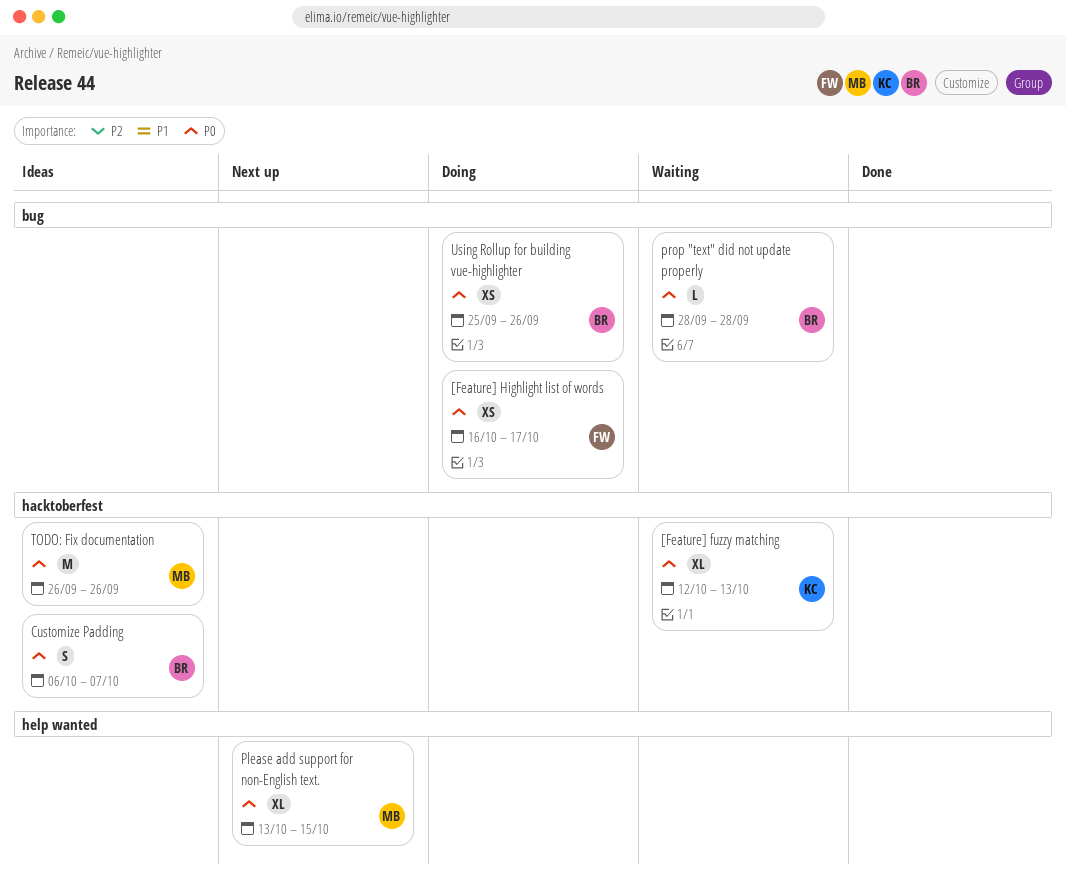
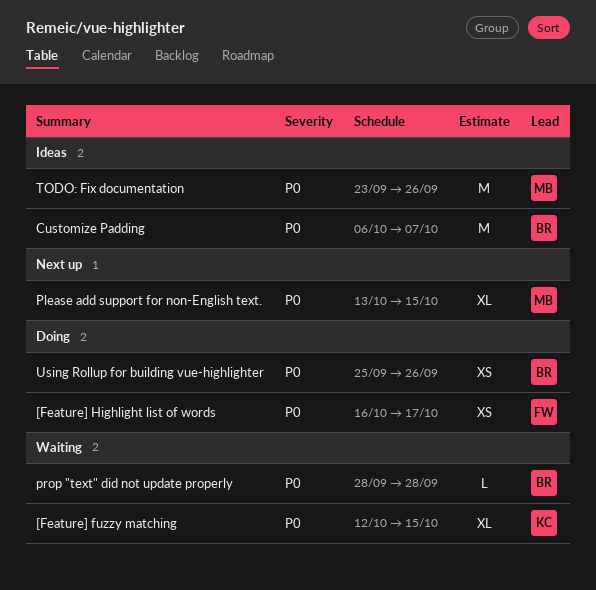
[Feature] fuzzy matching, due: Oct 13 -> Oct 15
Customize Padding, estimate: S -> M
TODO: Fix documentation, start: Sep 26 -> Sep 23

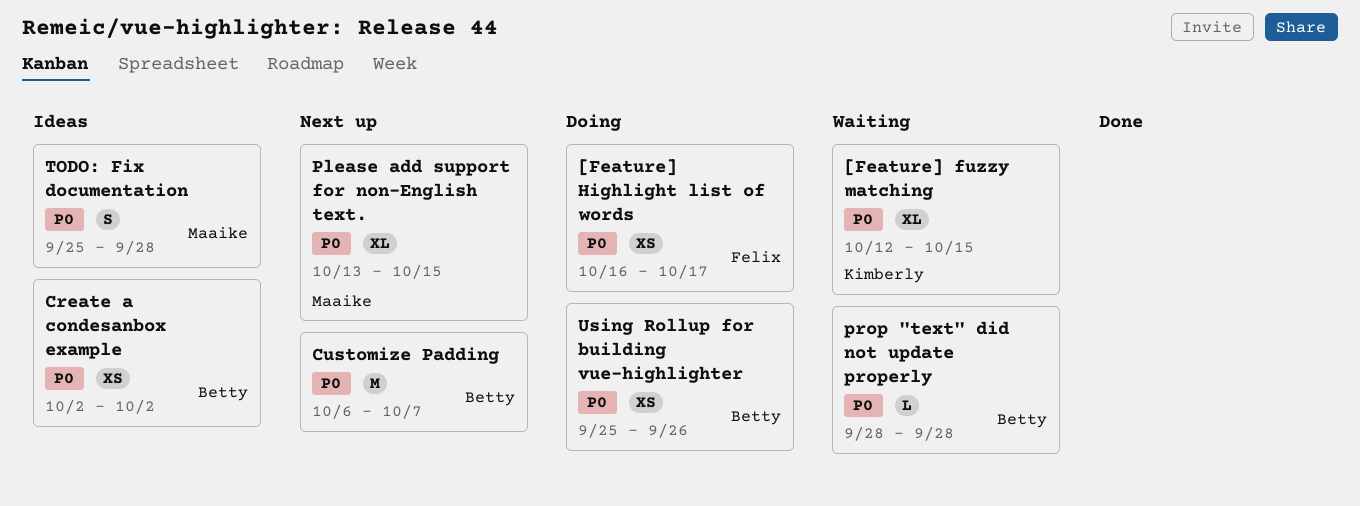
Create a condesanbox example: none -> present
Customize Padding, status: Ideas -> Next up
TODO: Fix documentation, estimate: M -> S
TODO: Fix documentation, start: Sep 23 -> Sep 25
TODO: Fix documentation, due: Sep 26 -> Sep 28

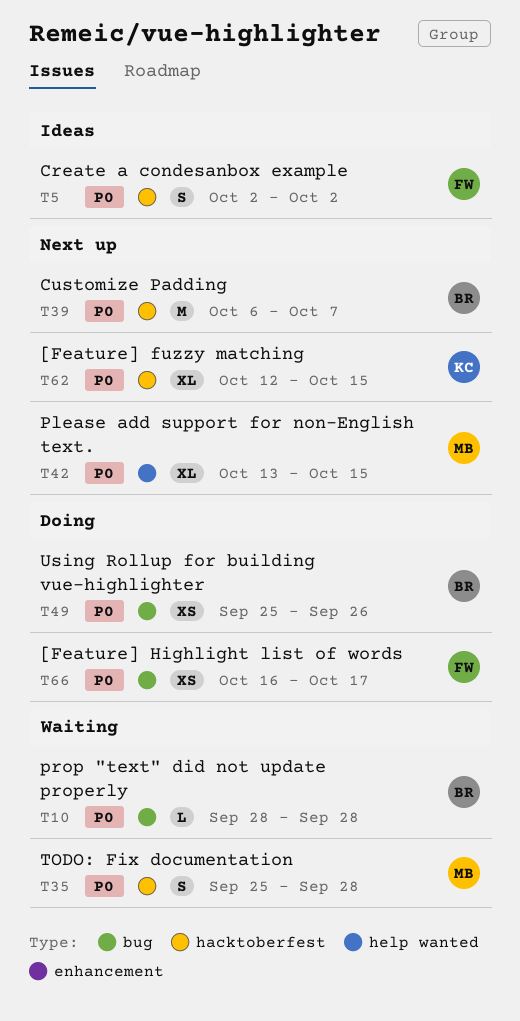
[Feature] fuzzy matching, status: Waiting -> Next up
Create a condesanbox example, owner: Betty -> Felix
Create a condesanbox example, estimate: XS -> S
TODO: Fix documentation, status: Ideas -> Waiting

